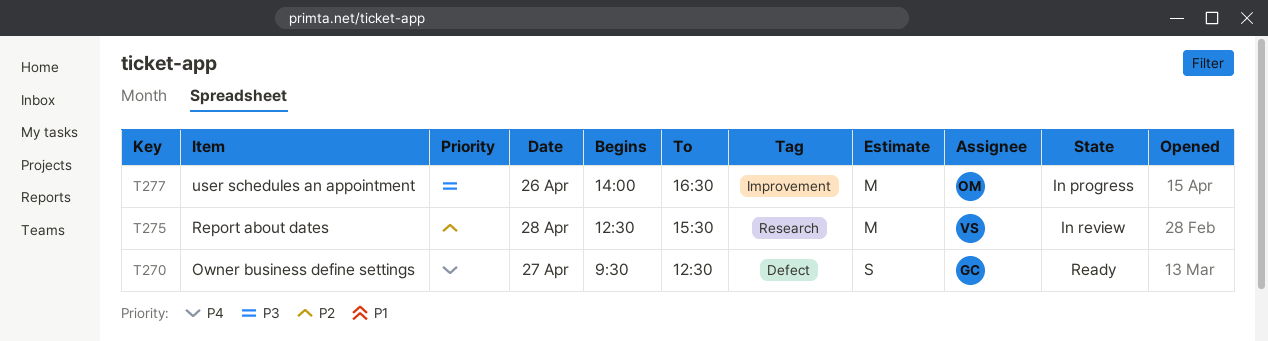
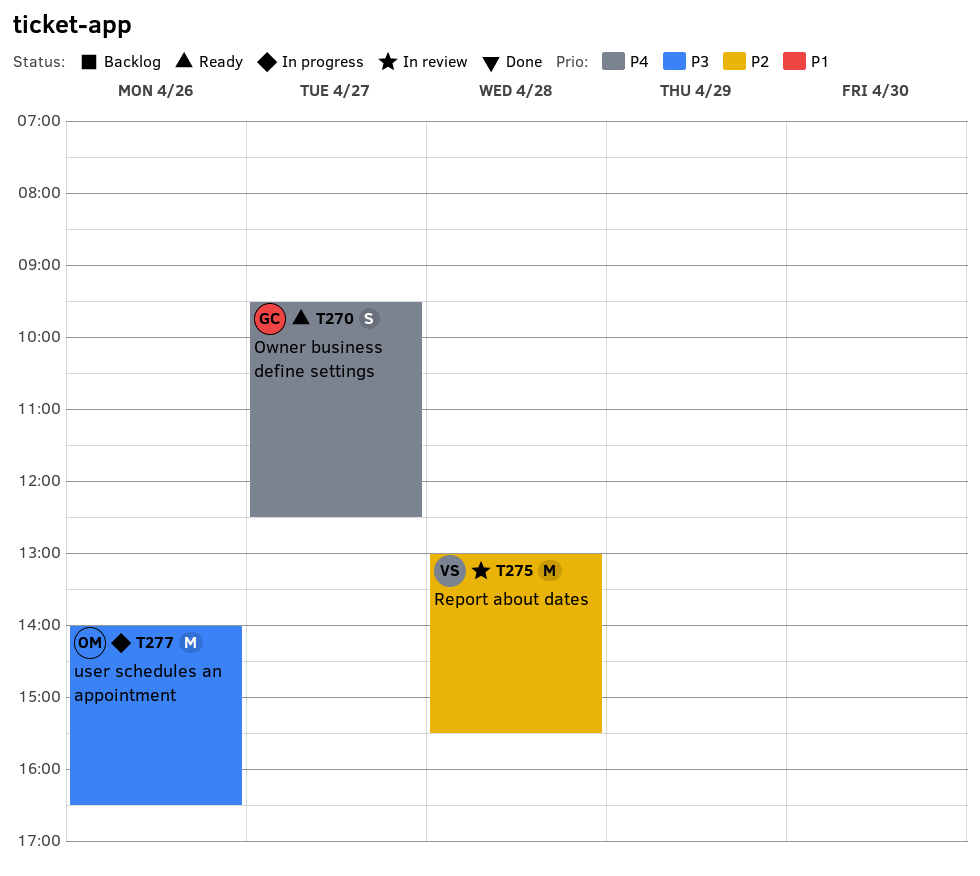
T275, begins: 12:30 -> 13:00

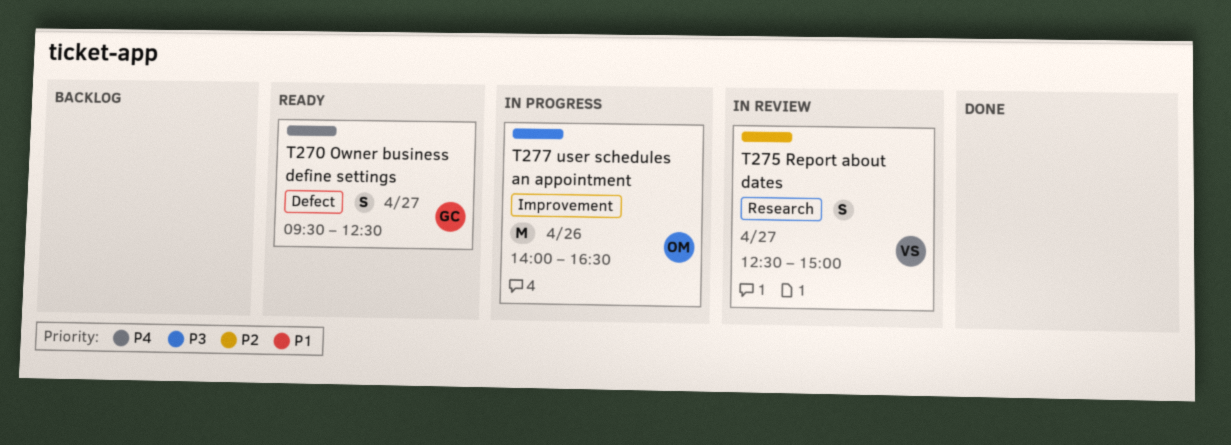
T275, estimate: M -> S
T275, day: Apr 28 -> Apr 27
T275, begins: 13:00 -> 12:30
T275, ends: 15:30 -> 15:00

